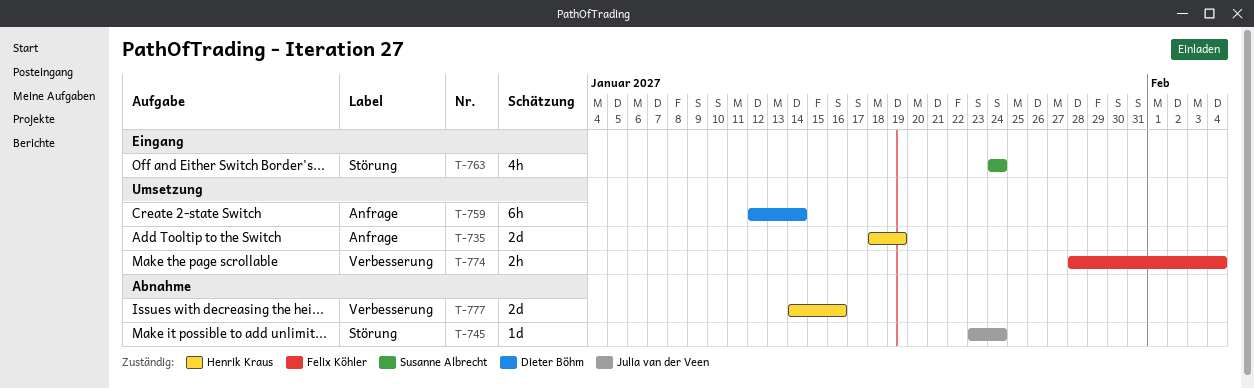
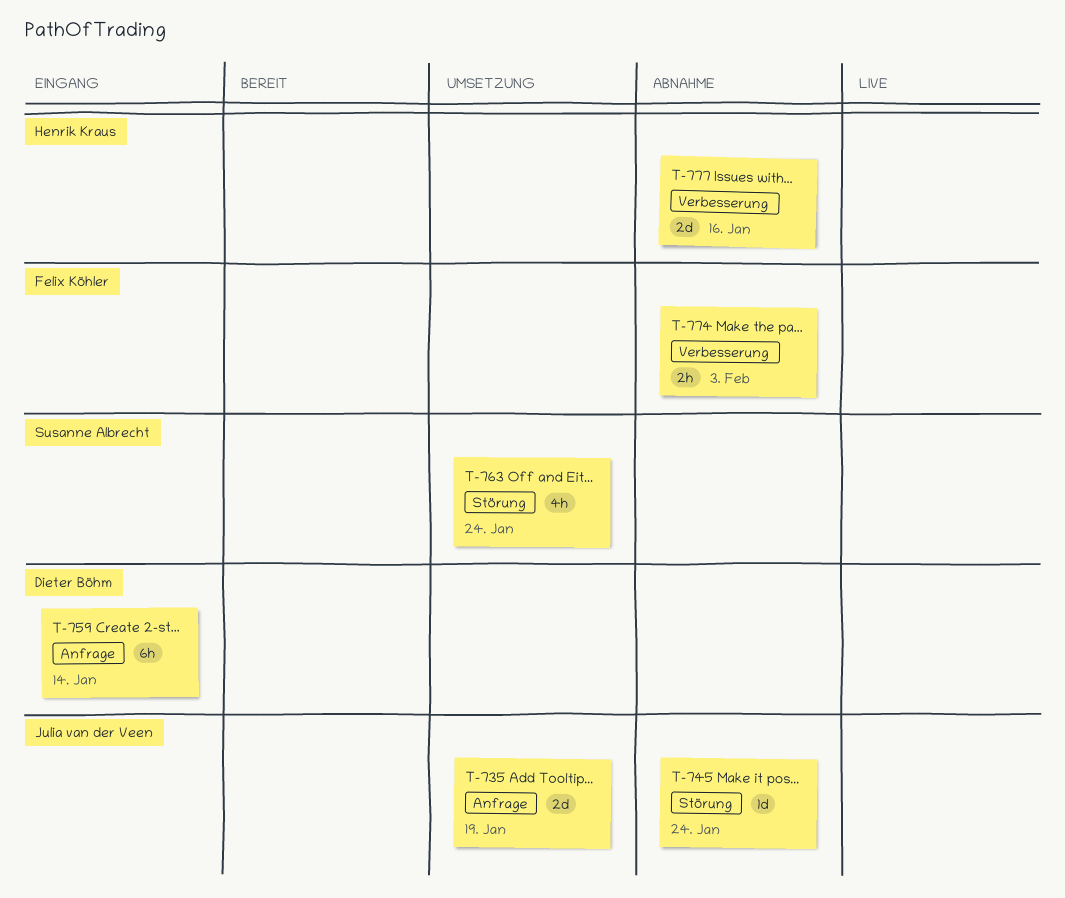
T-735, owner: Henrik Kraus -> Julia van der Veen
T-759, status: Umsetzung -> Eingang
T-763, status: Eingang -> Umsetzung
T-774, status: Umsetzung -> Abnahme
T-774, due: Feb 4 -> Feb 3

